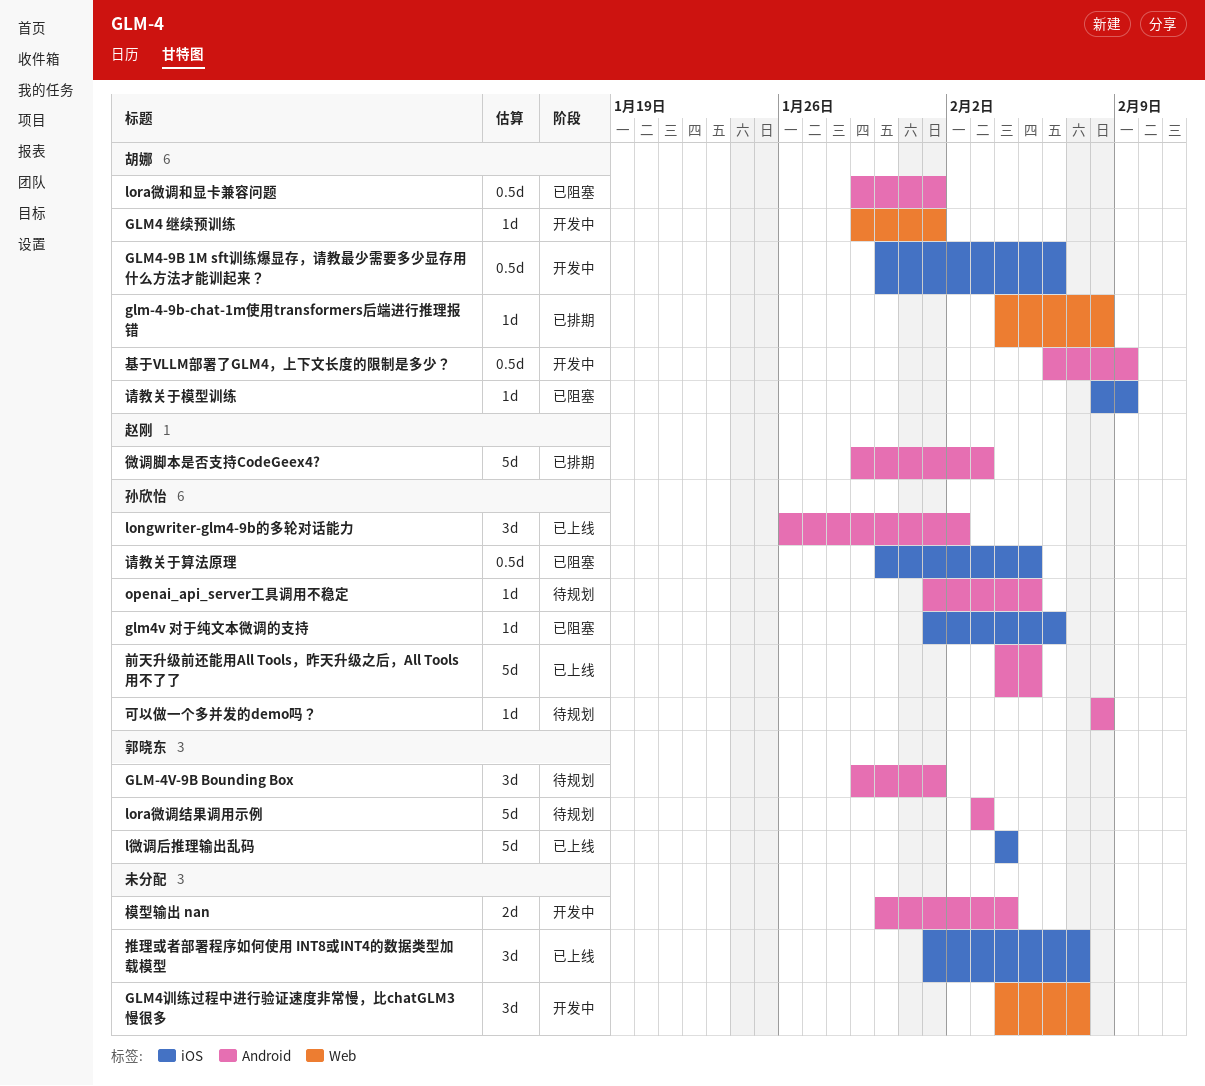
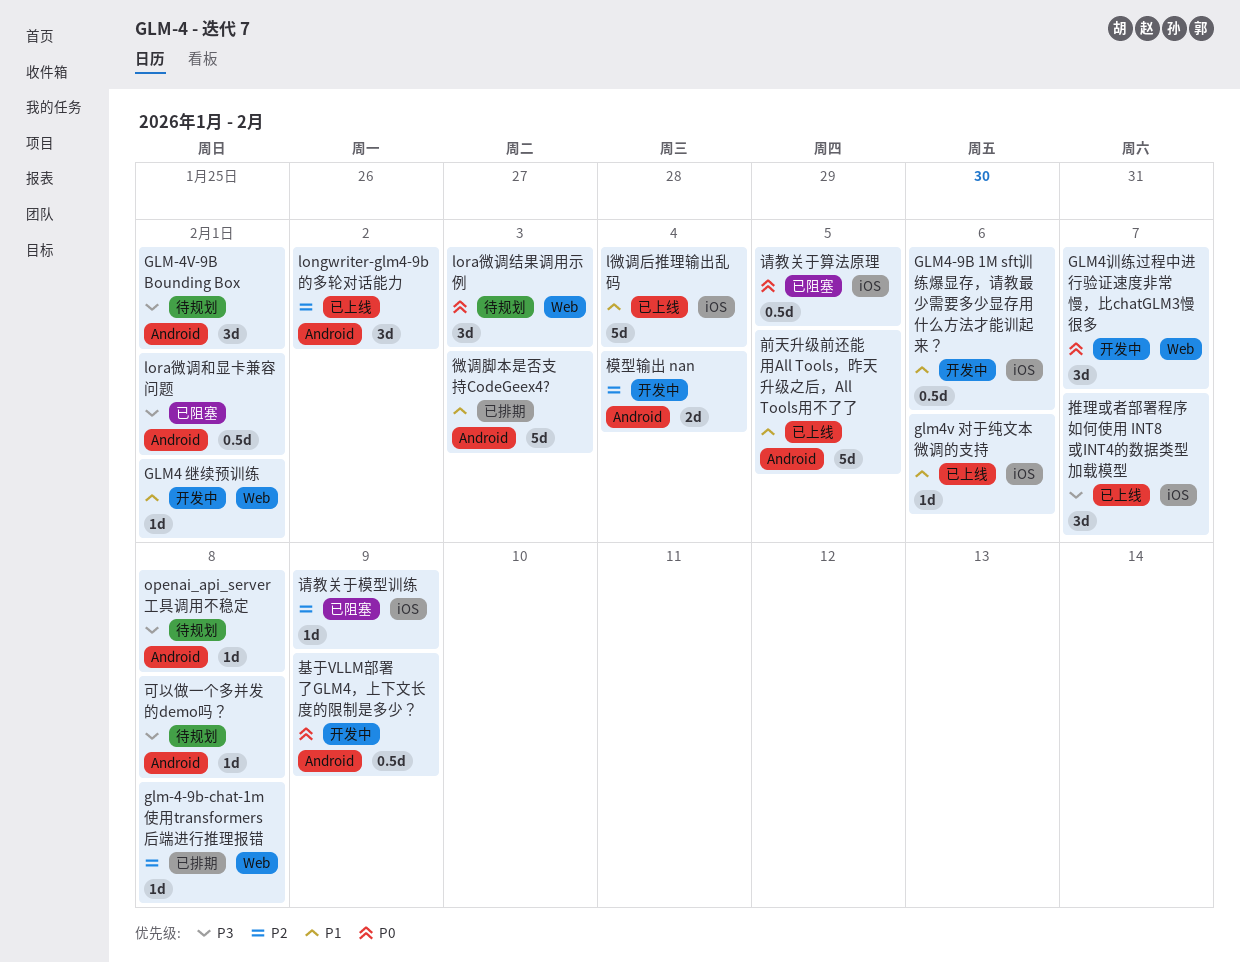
glm4v 对于纯文本微调的支持, status: 已阻塞 -> 已上线
lora微调结果调用示例, label: Android -> Web
lora微调结果调用示例, estimate: 5d -> 3d
openai_api_server工具调用不稳定, due: Feb 5 -> Feb 8

